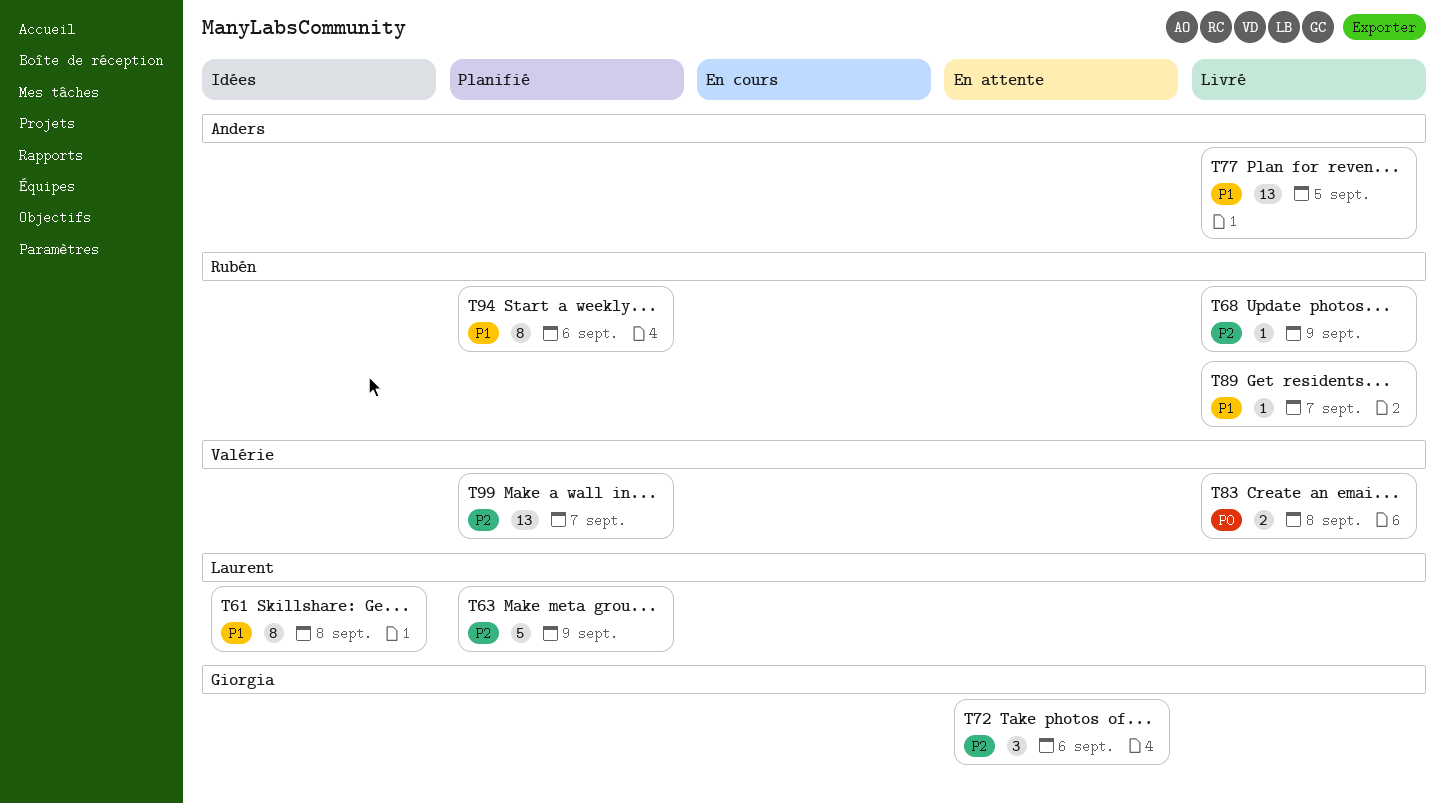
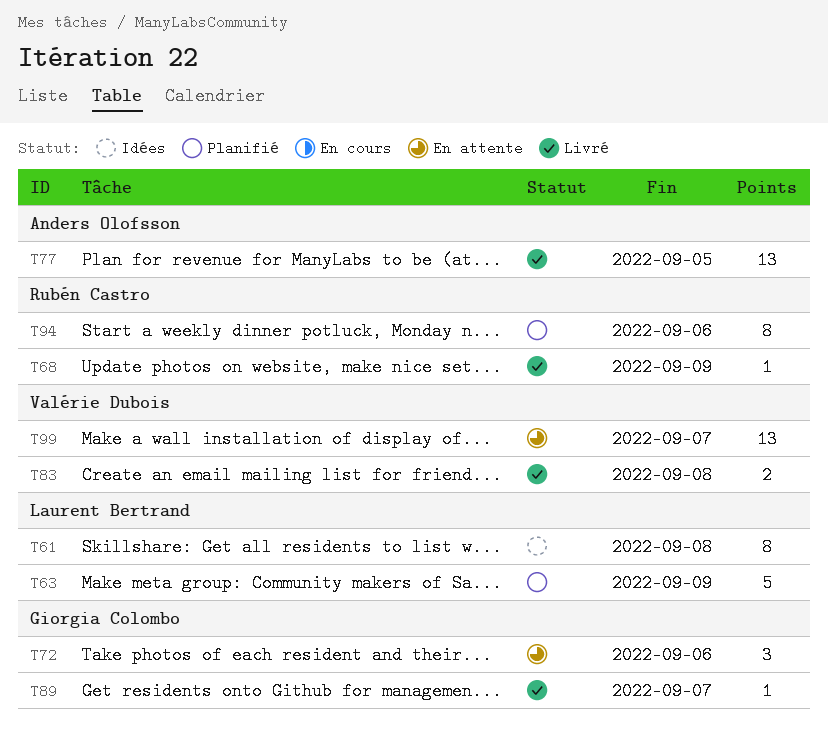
T89, owner: Rubén Castro -> Giorgia Colombo
T99, status: Planifié -> En attente

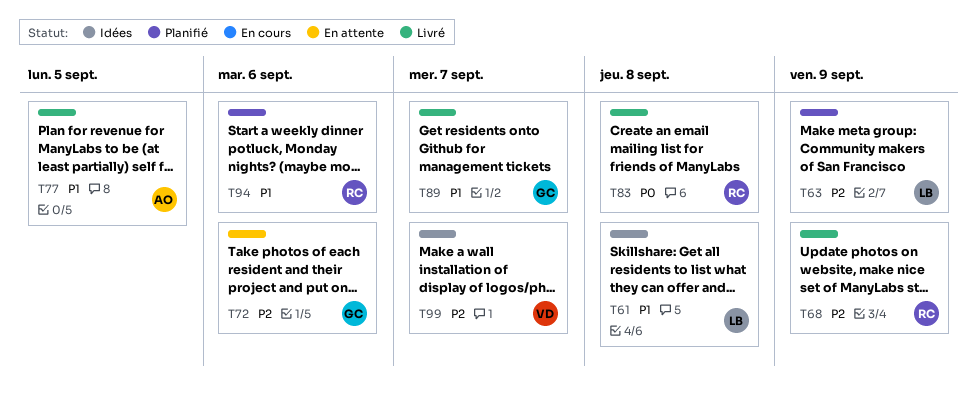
T83, owner: Valérie Dubois -> Rubén Castro
T99, status: En attente -> Idées

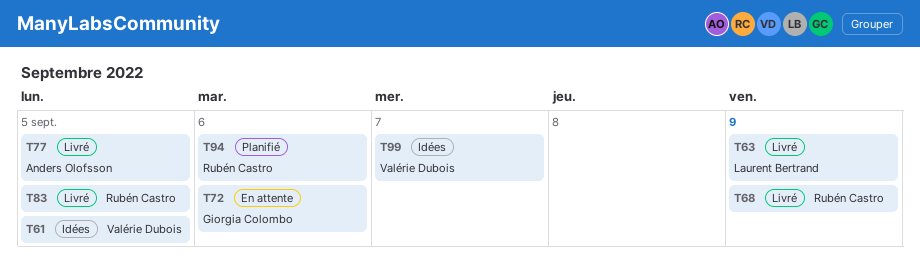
T61, owner: Laurent Bertrand -> Valérie Dubois
T61, due: Sep 8 -> Sep 5
T63, status: Planifié -> Livré
T83, due: Sep 8 -> Sep 5
T89: present -> none

